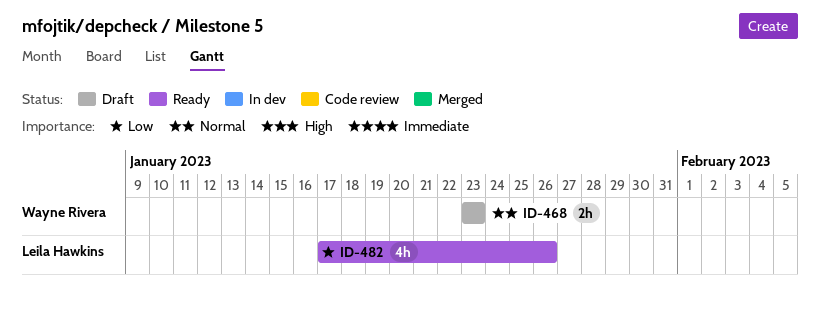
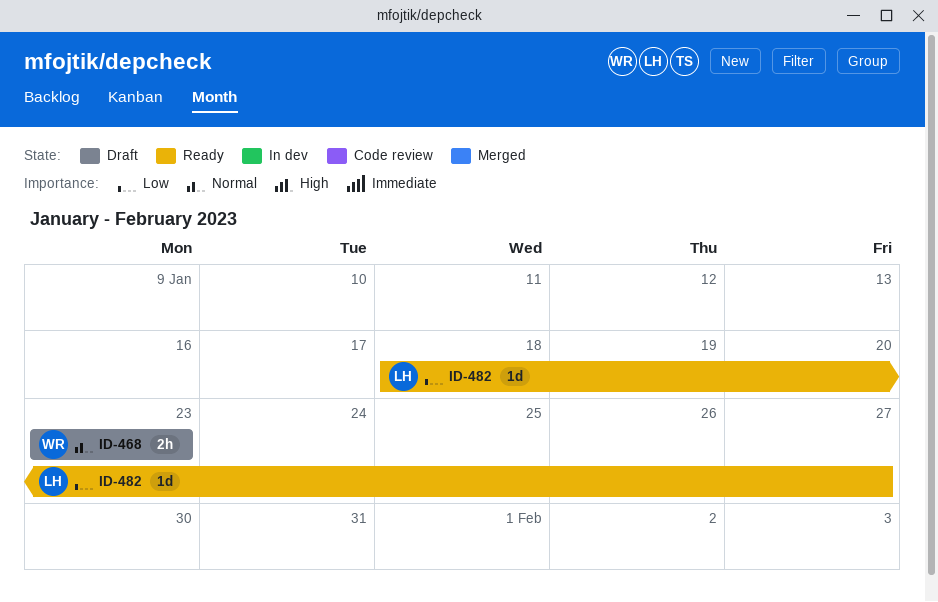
ID-482, estimate: 4h -> 1d
ID-482, start: Jan 17 -> Jan 18
ID-482, due: Jan 26 -> Jan 27

